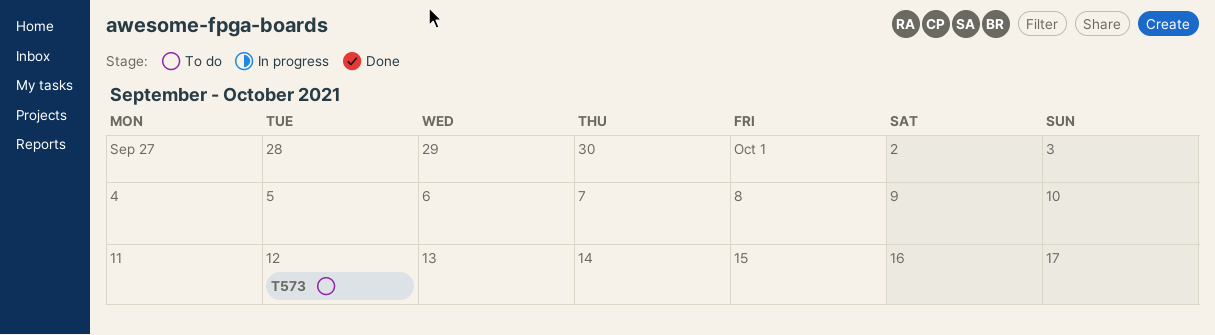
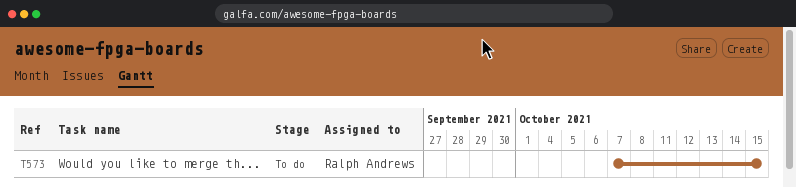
T573, due: Oct 12 -> Oct 15

